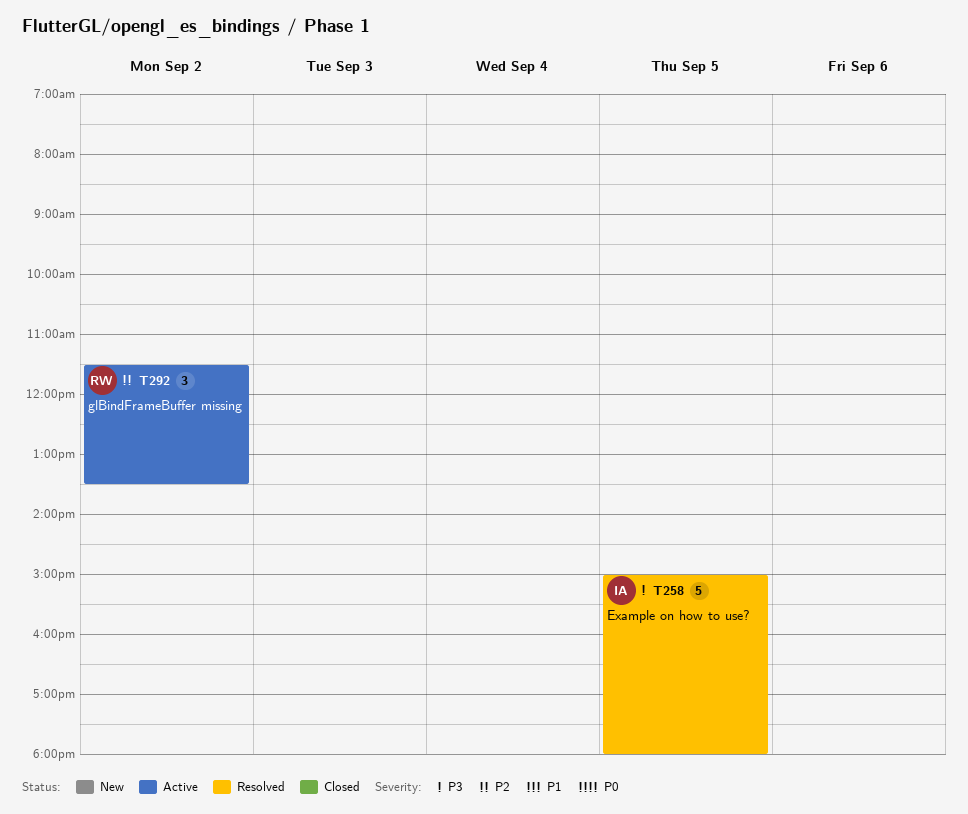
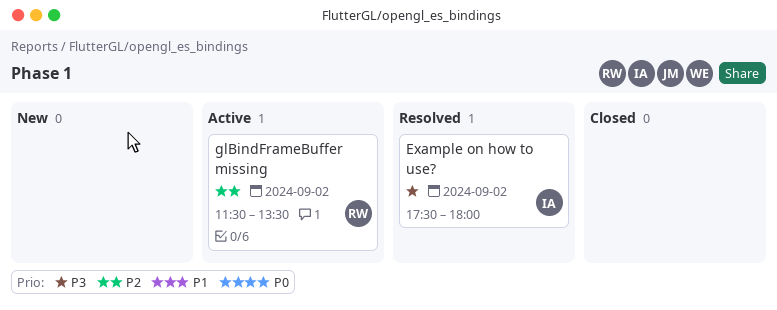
Example on how to use?, day: Sep 5 -> Sep 2
Example on how to use?, begins: 15:00 -> 17:30

